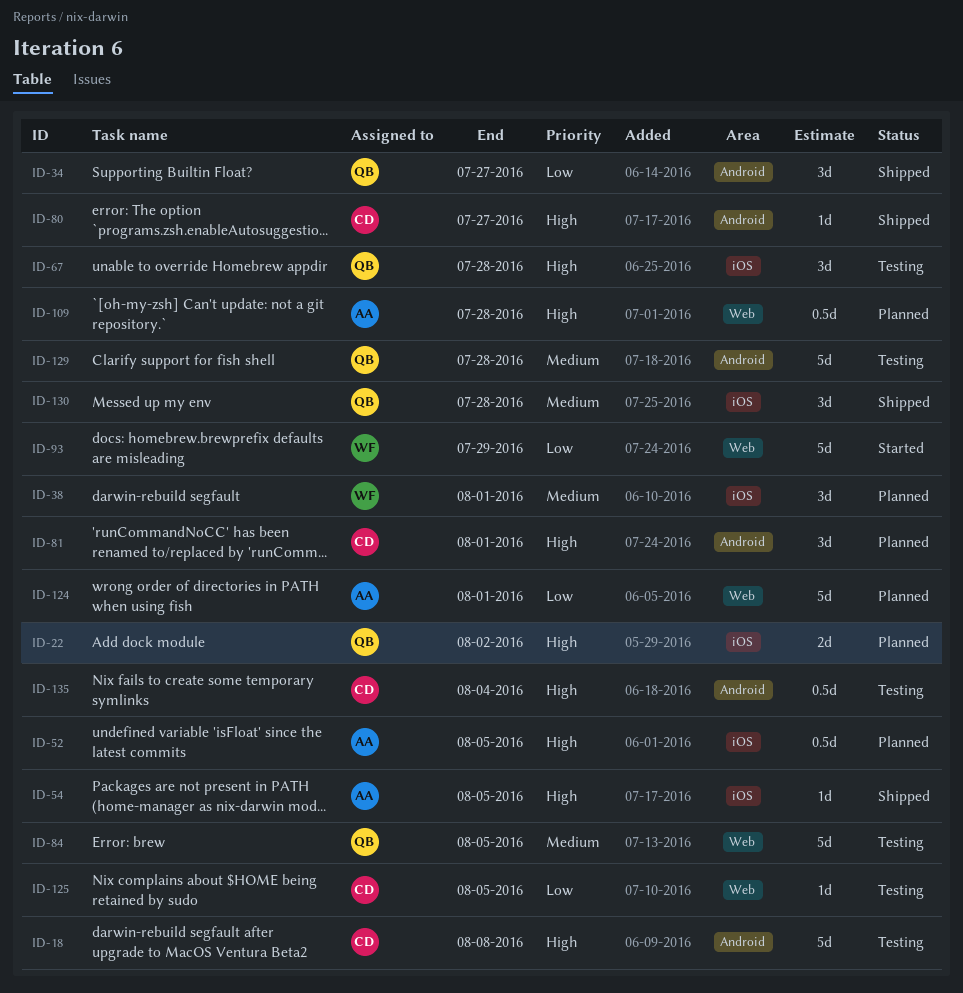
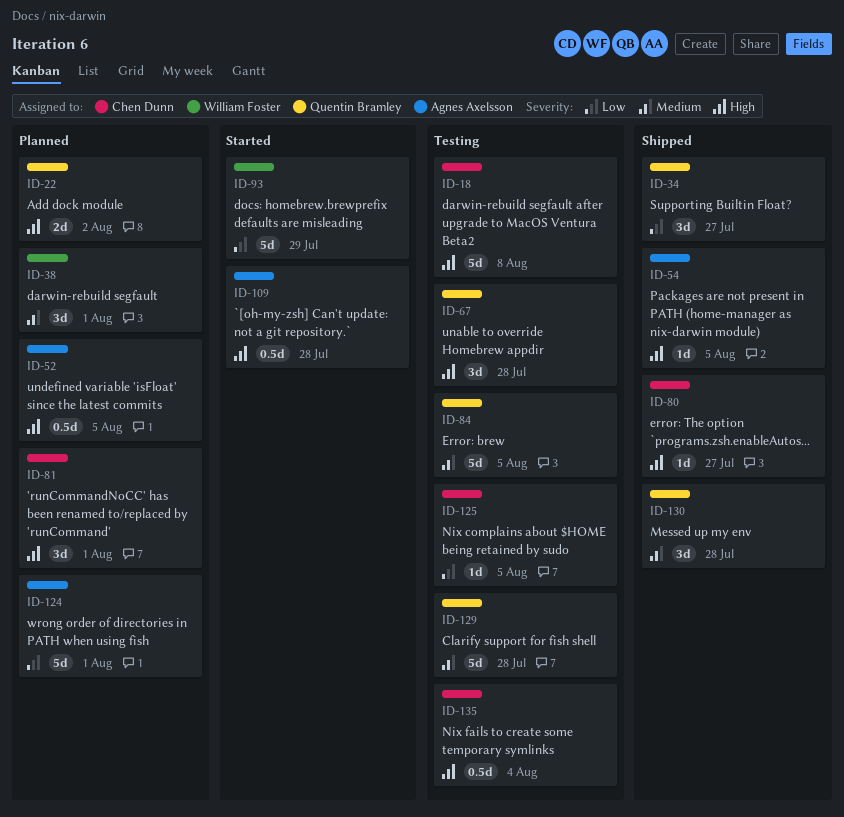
ID-109, status: Planned -> Started

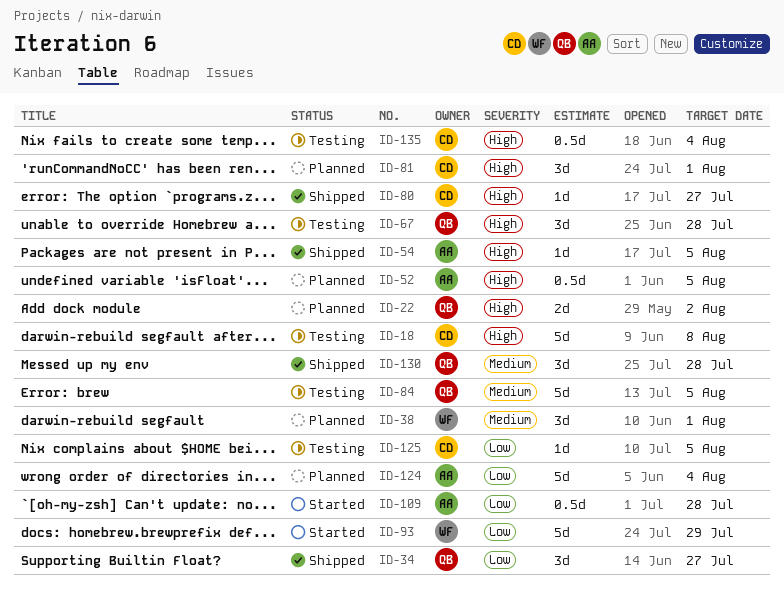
ID-109, priority: High -> Low
ID-124, due: Aug 1 -> Aug 4
ID-129: present -> none

